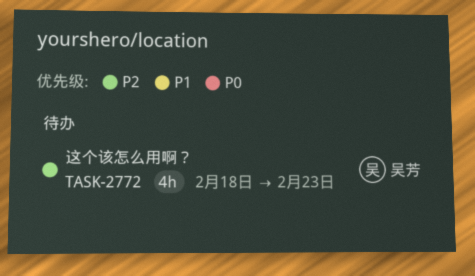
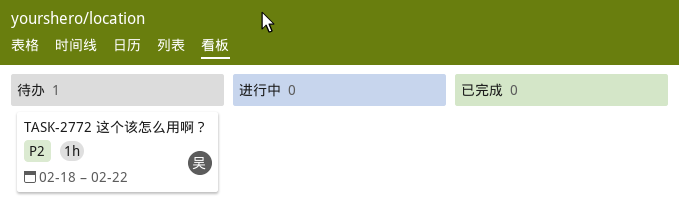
TASK-2772, estimate: 4h -> 1h
TASK-2772, due: Feb 23 -> Feb 22

